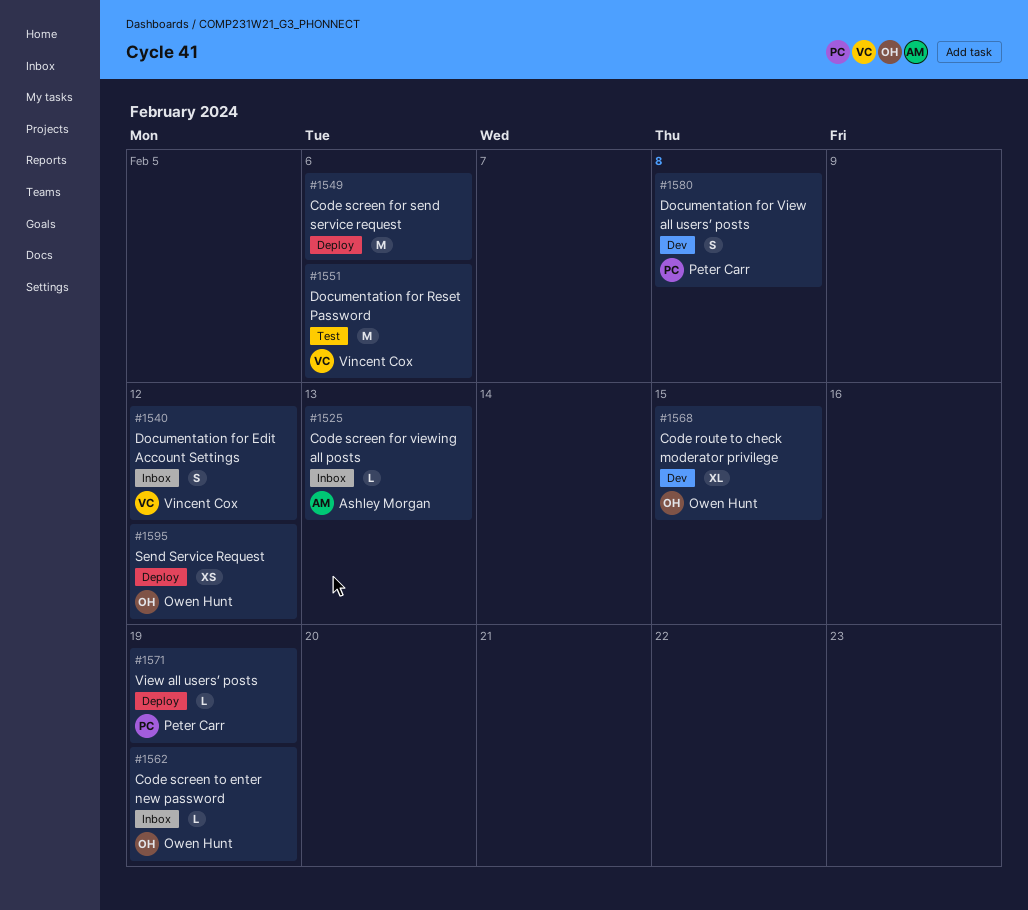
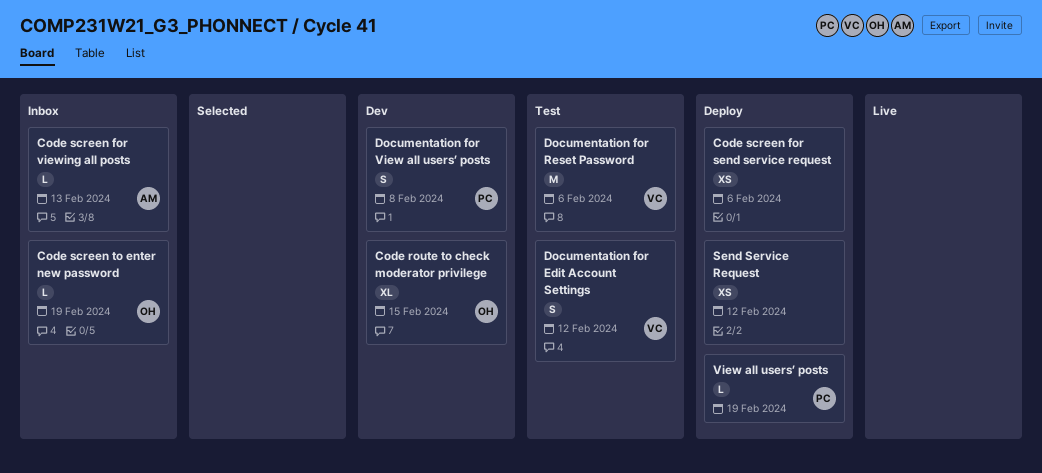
Code screen for send service request, estimate: M -> XS
Documentation for Edit Account Settings, status: Inbox -> Test
Send Service Request, owner: Owen Hunt -> none

